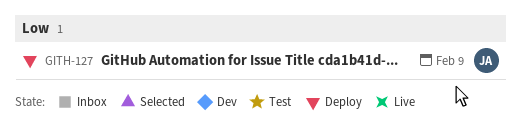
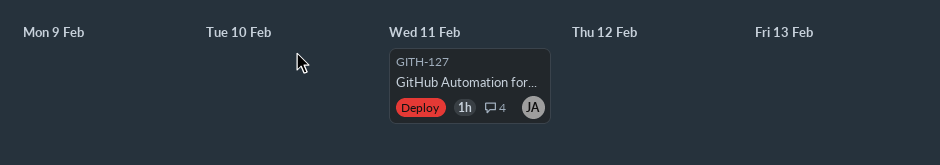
GITH-127, due: Feb 9 -> Feb 11

